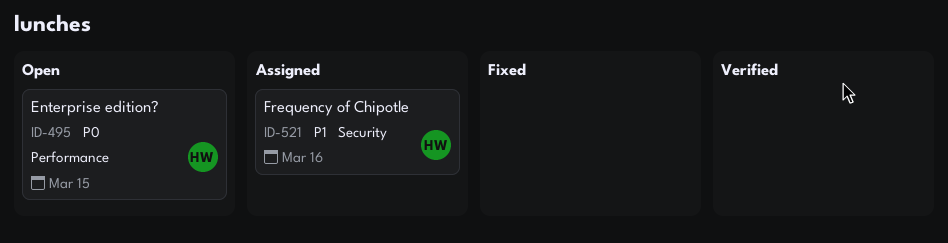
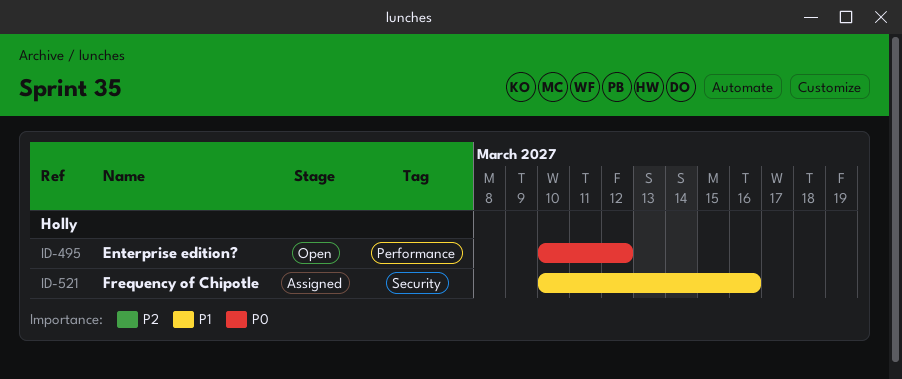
ID-495, due: Mar 15 -> Mar 12

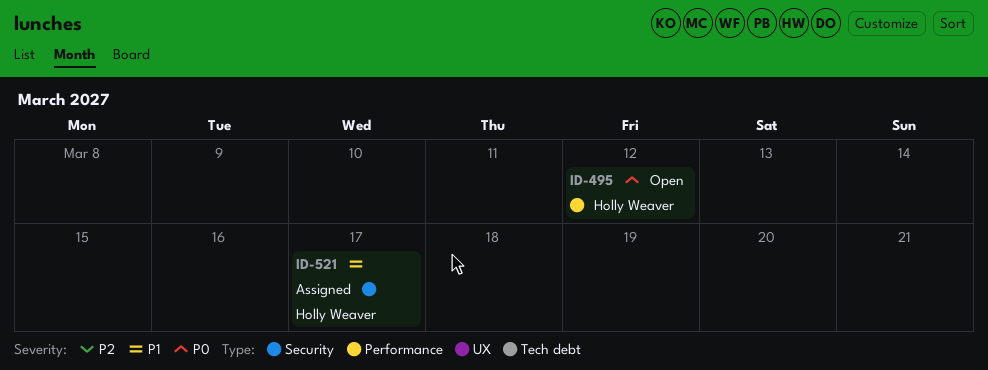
ID-521, due: Mar 16 -> Mar 17

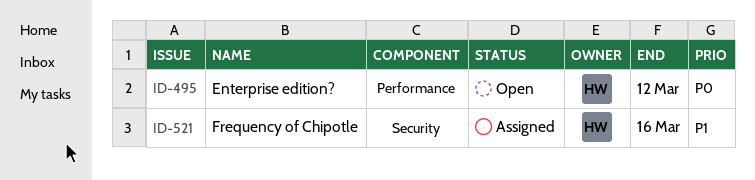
ID-521, due: Mar 17 -> Mar 16

